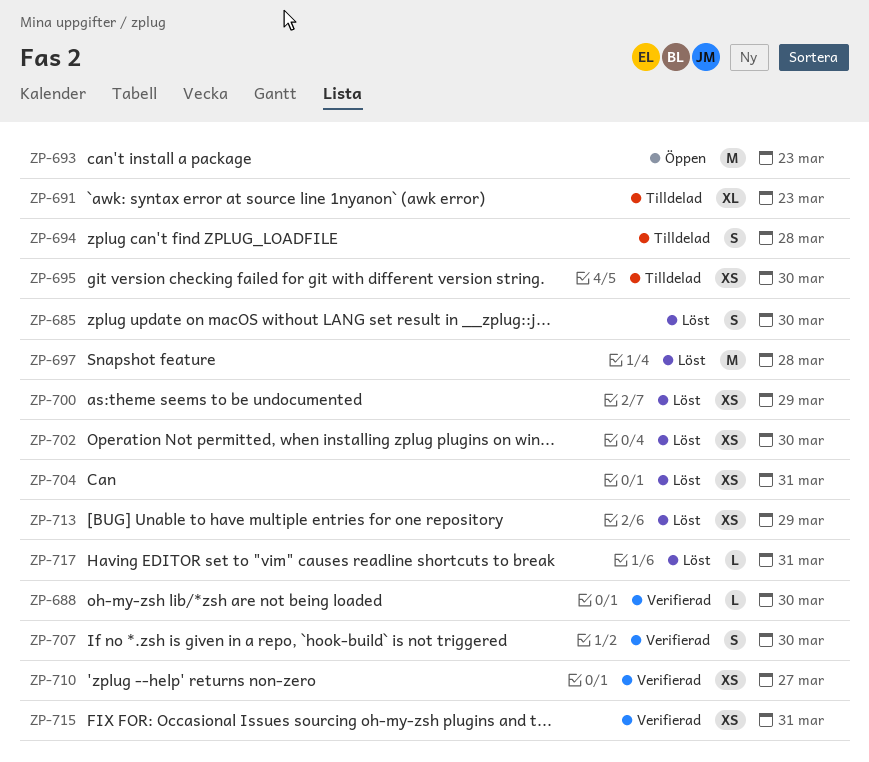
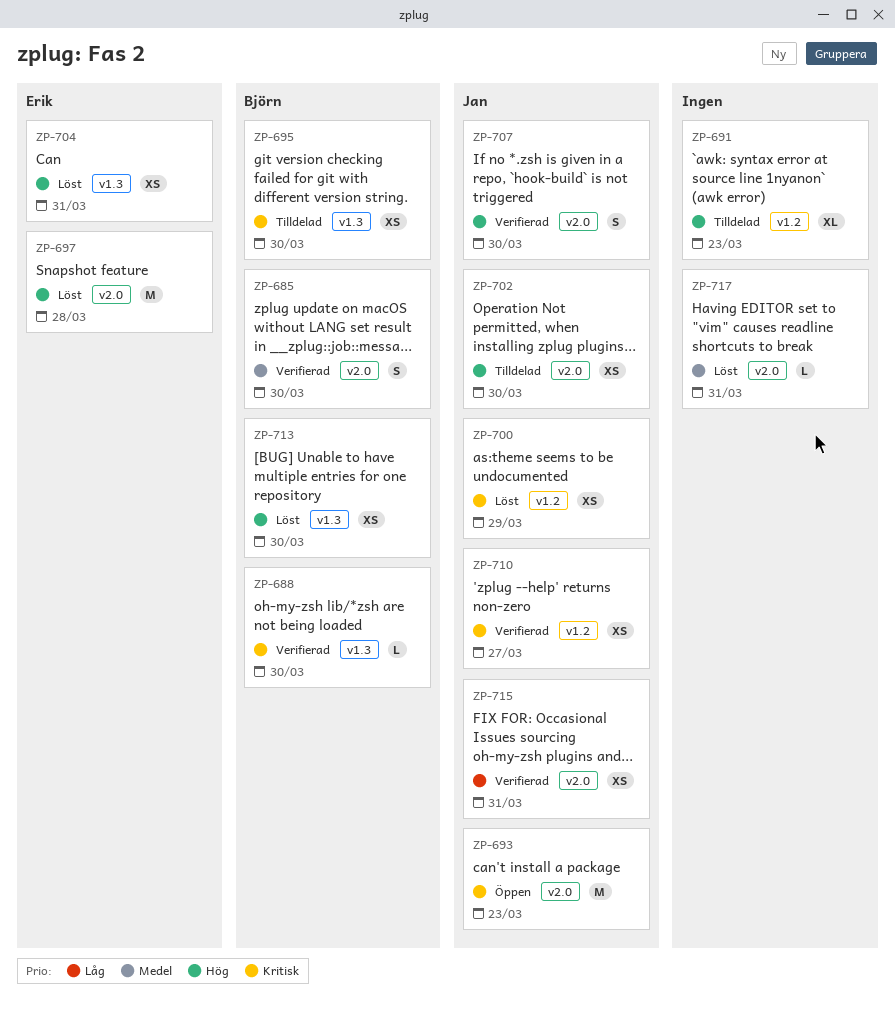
ZP-685, status: Löst -> Verifierad
ZP-694: present -> none
ZP-702, status: Löst -> Tilldelad
ZP-713, due: Mar 29 -> Mar 30

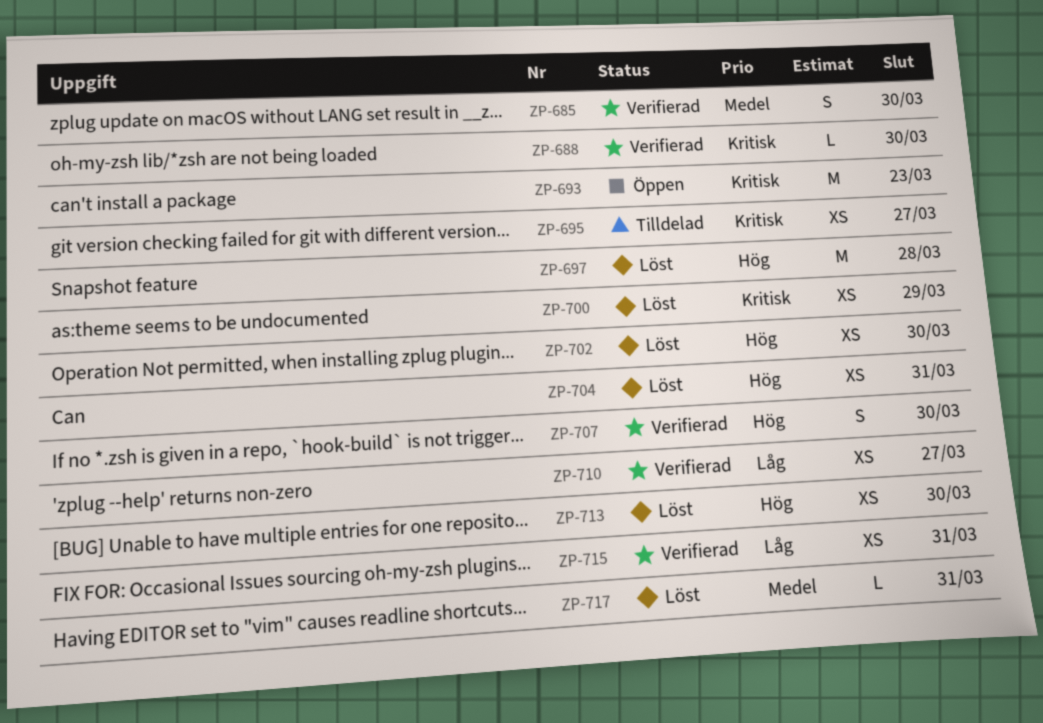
ZP-691: present -> none
ZP-695, due: Mar 30 -> Mar 27
ZP-702, status: Tilldelad -> Löst
ZP-710, priority: Kritisk -> Låg

